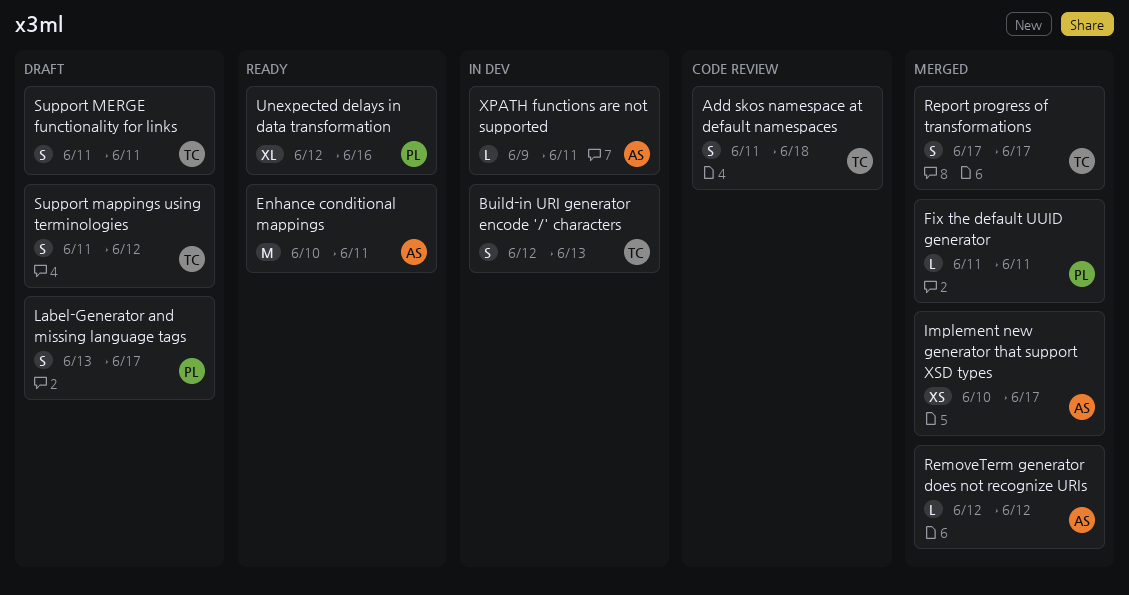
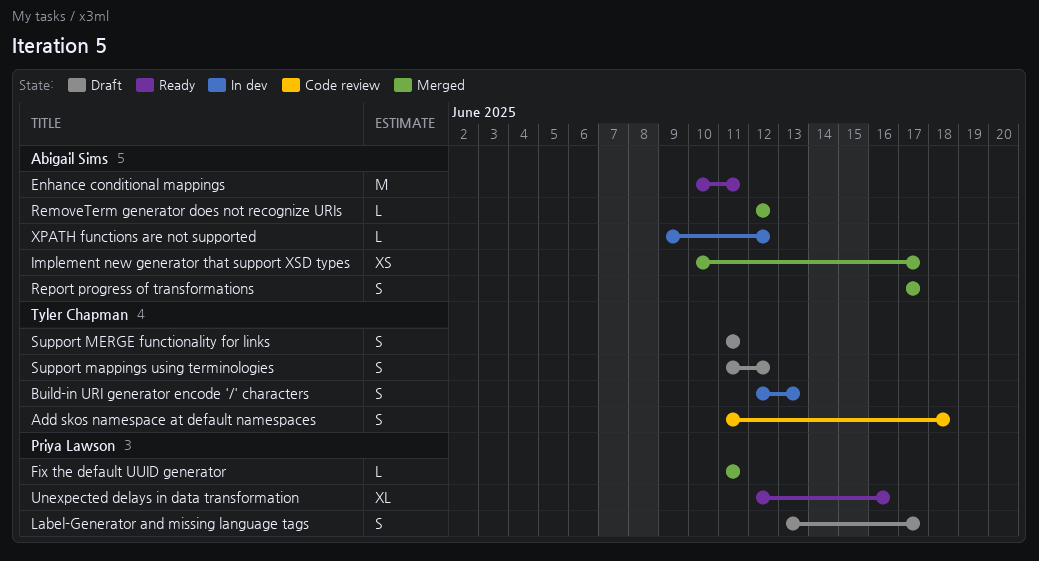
Report progress of transformations, owner: Tyler Chapman -> Abigail Sims
XPATH functions are not supported, due: Jun 11 -> Jun 12

